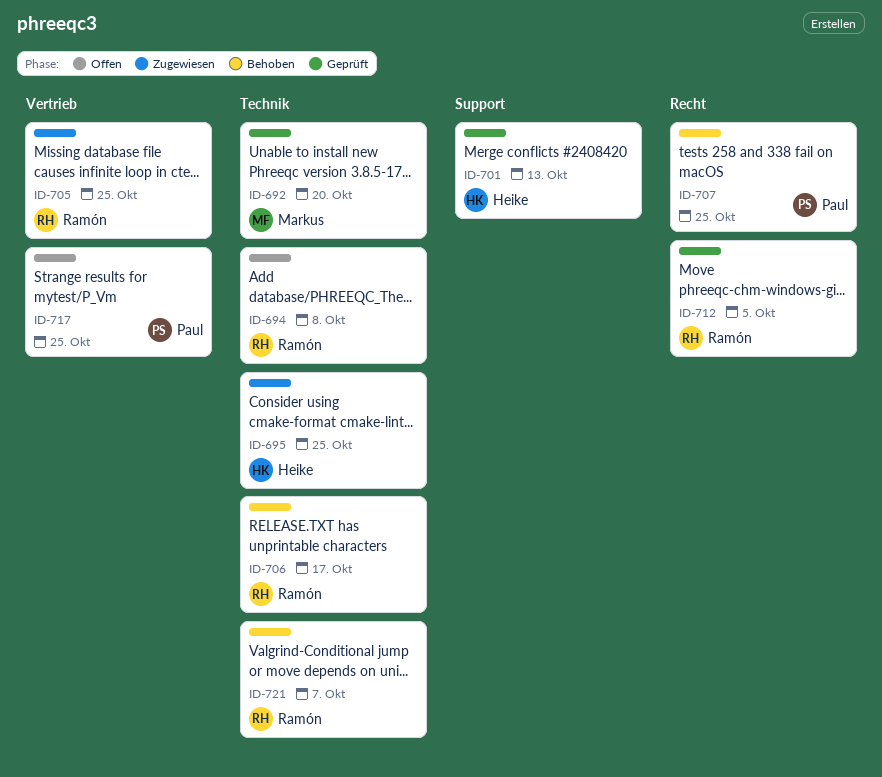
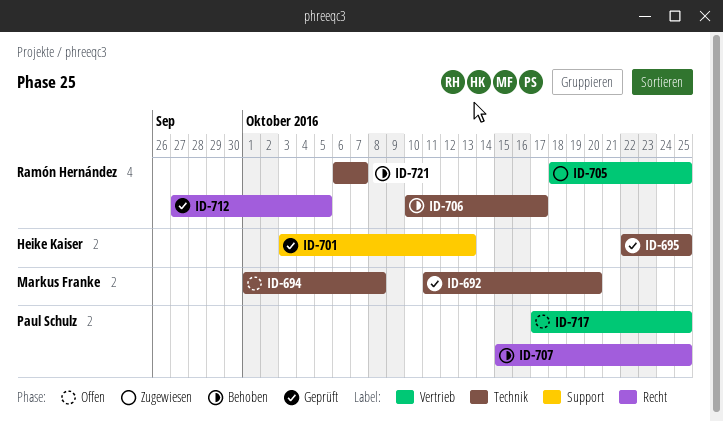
ID-694, owner: Ramón Hernández -> Markus Franke
ID-695, status: Zugewiesen -> Geprüft

